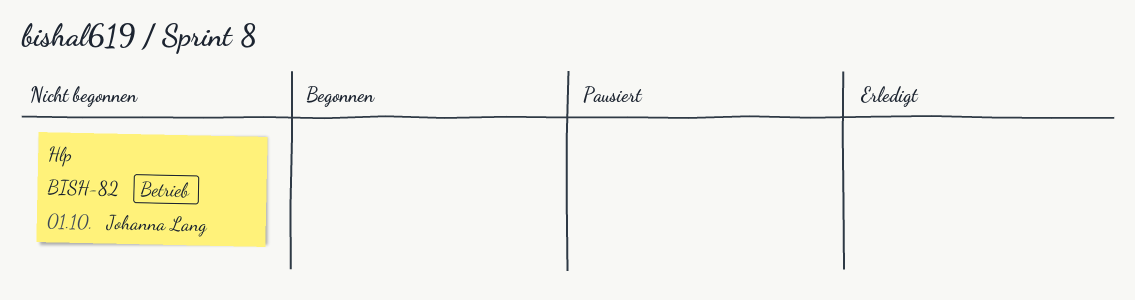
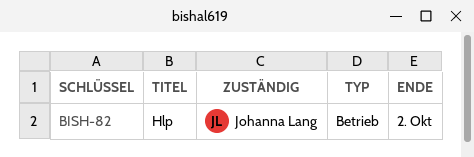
BISH-82, due: Oct 1 -> Oct 2

